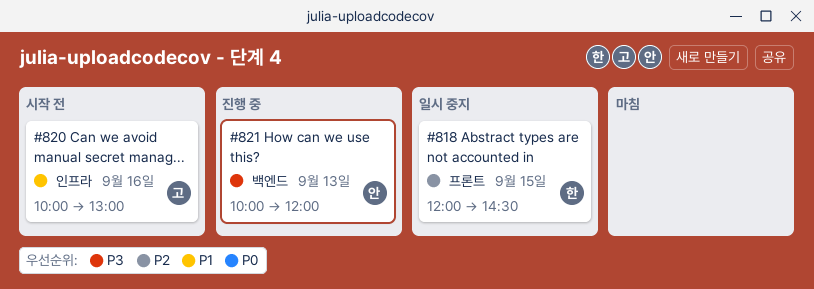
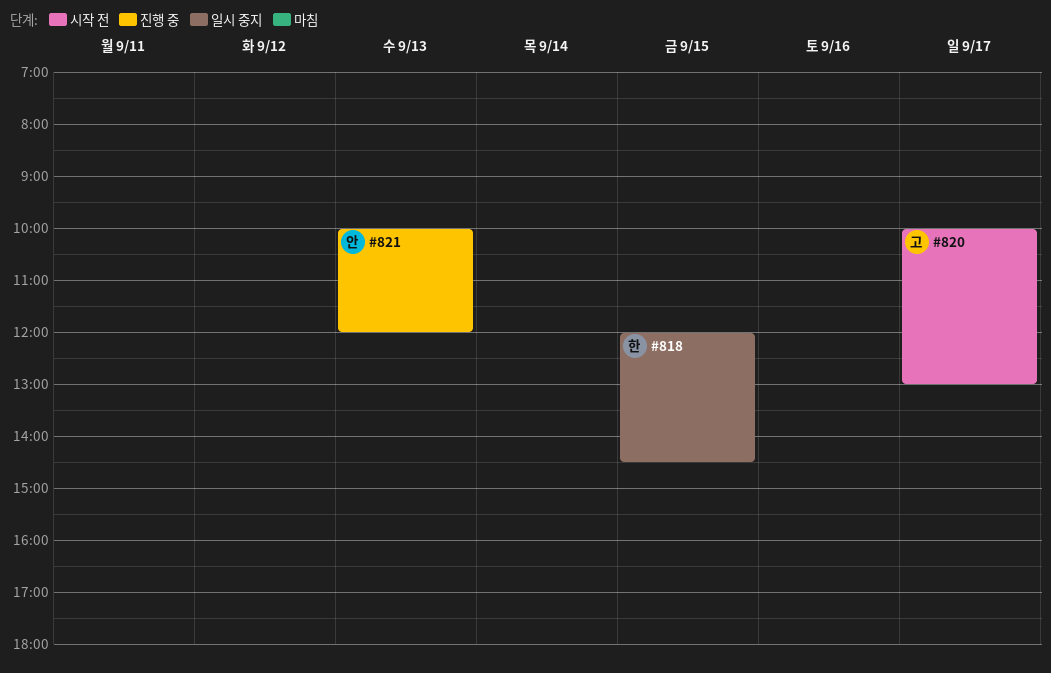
#820, day: Sep 16 -> Sep 17

